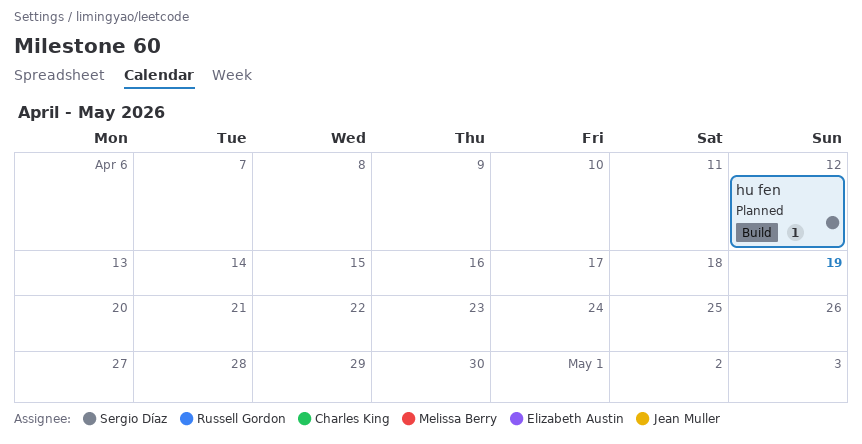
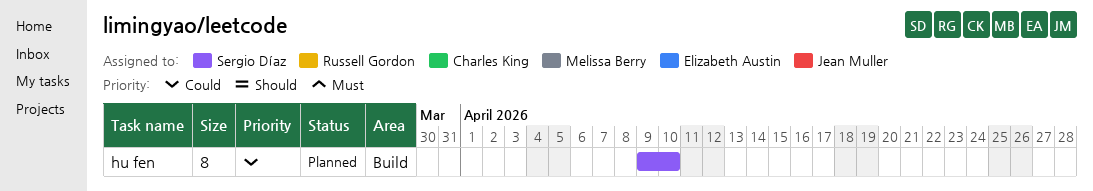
hu fen, estimate: 1 -> 8
hu fen, due: Apr 12 -> Apr 10

